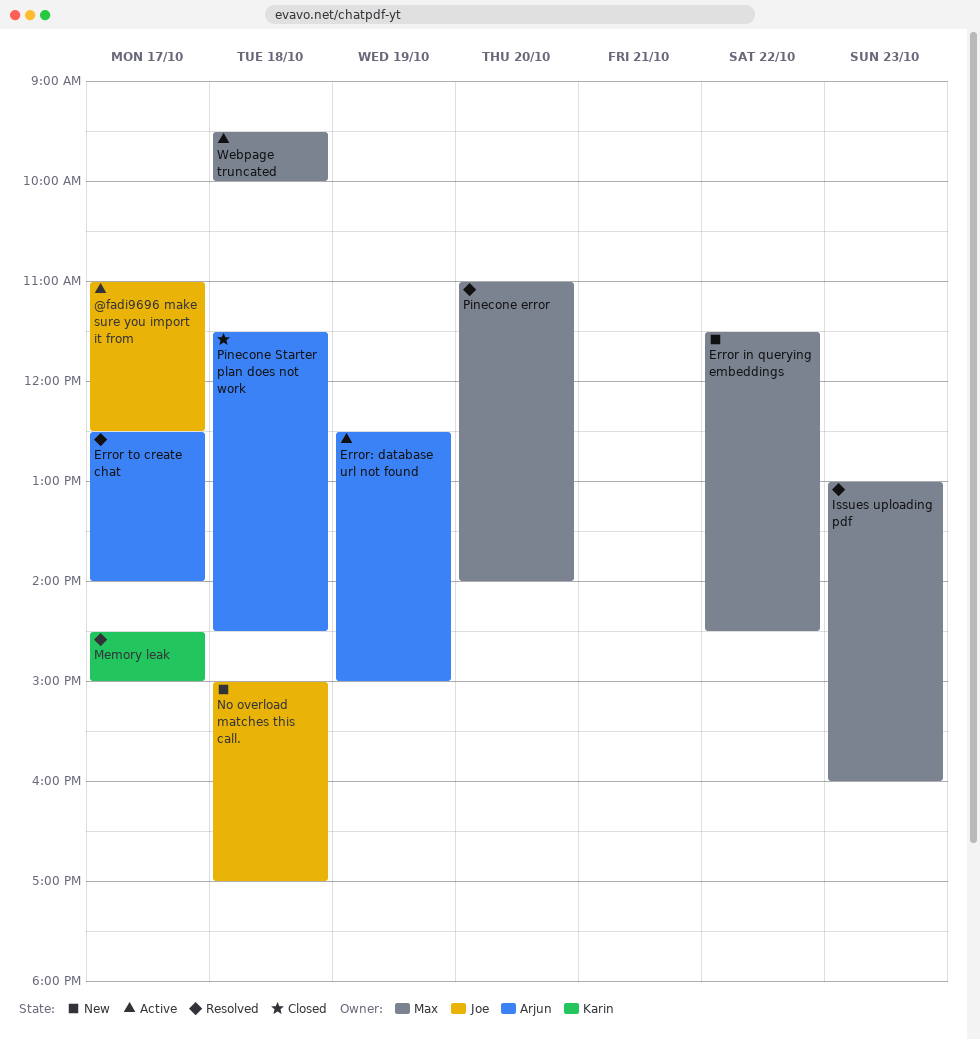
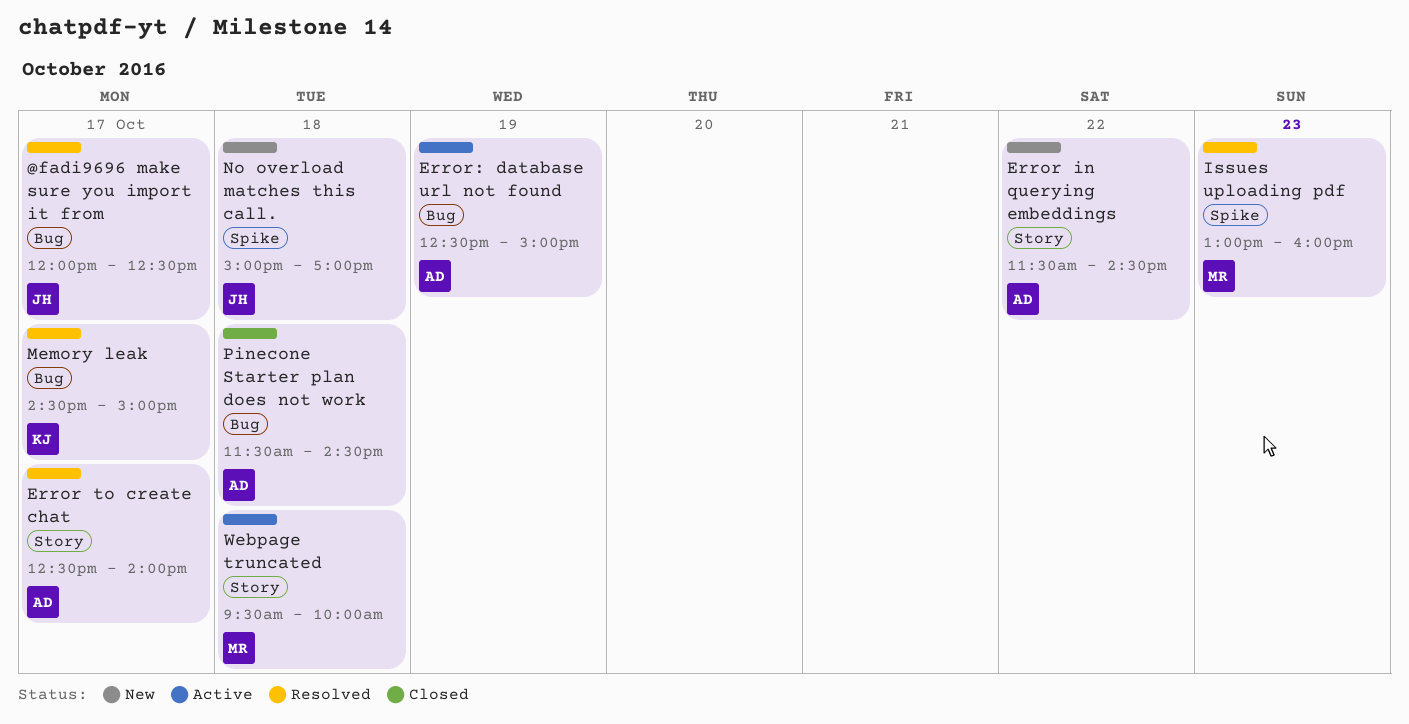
@fadi9696 make sure you import it from, status: Active -> Resolved
@fadi9696 make sure you import it from, begins: 11:00 -> 12:00
Error in querying embeddings, owner: Max -> Arjun
Pinecone error: present -> none

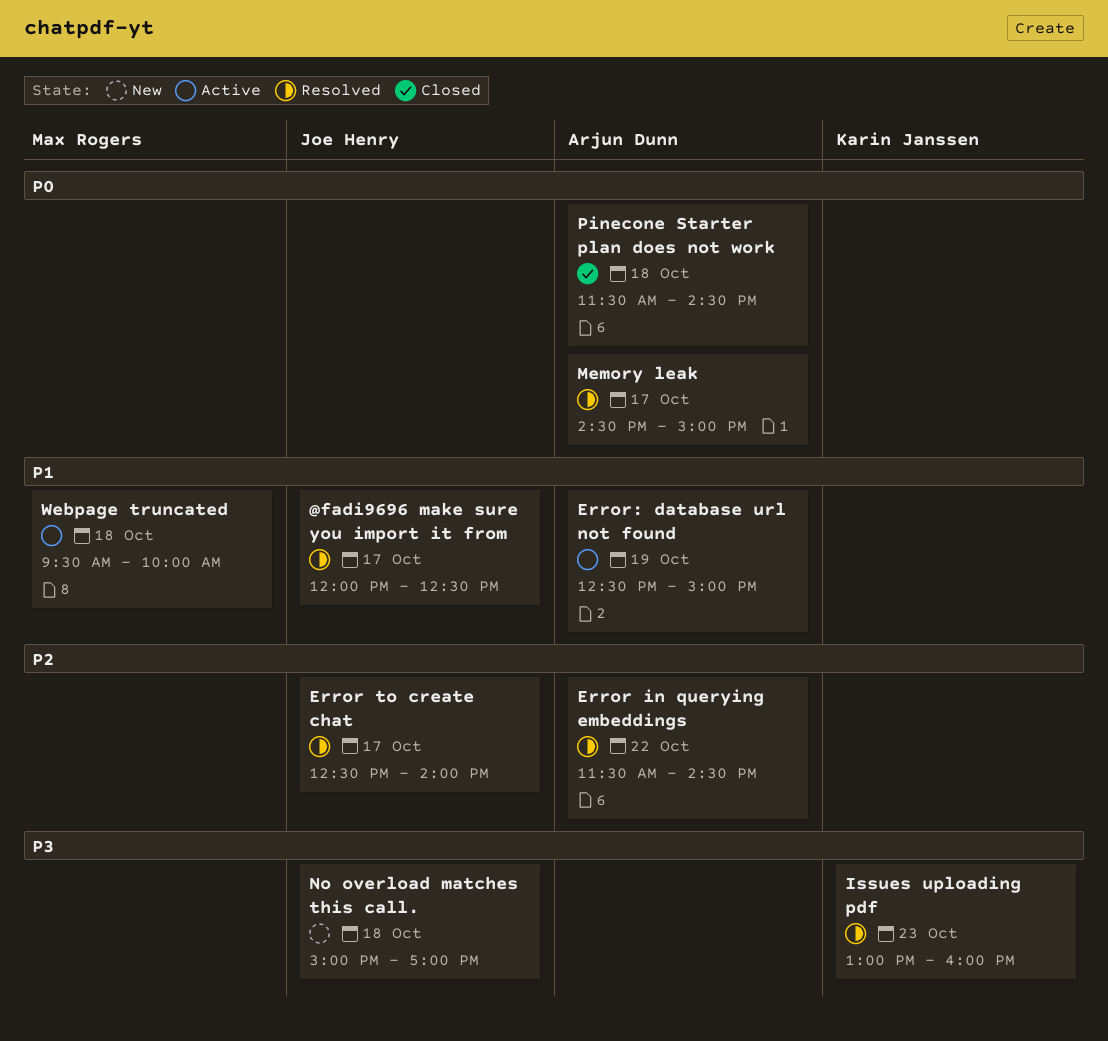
Error in querying embeddings, status: New -> Resolved
Error to create chat, owner: Arjun Dunn -> Joe Henry
Issues uploading pdf, owner: Max Rogers -> Karin Janssen
Memory leak, owner: Karin Janssen -> Arjun Dunn

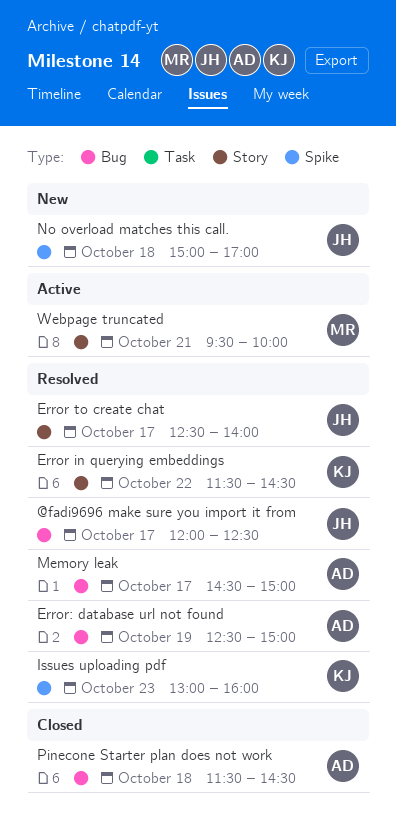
Error in querying embeddings, owner: Arjun Dunn -> Karin Janssen
Error: database url not found, status: Active -> Resolved
Webpage truncated, day: Oct 18 -> Oct 21

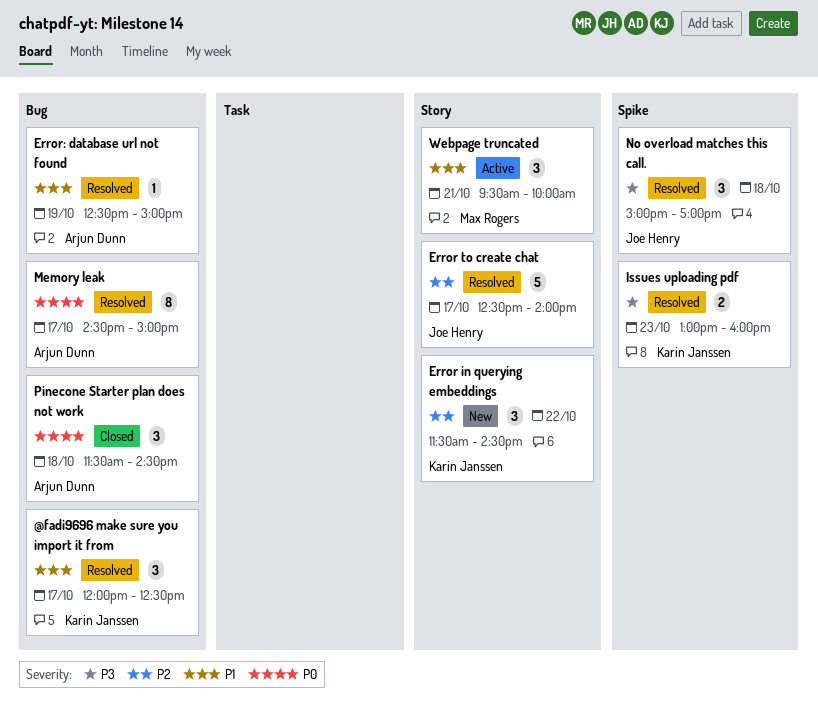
@fadi9696 make sure you import it from, owner: Joe Henry -> Karin Janssen
Error in querying embeddings, status: Resolved -> New
No overload matches this call., status: New -> Resolved

